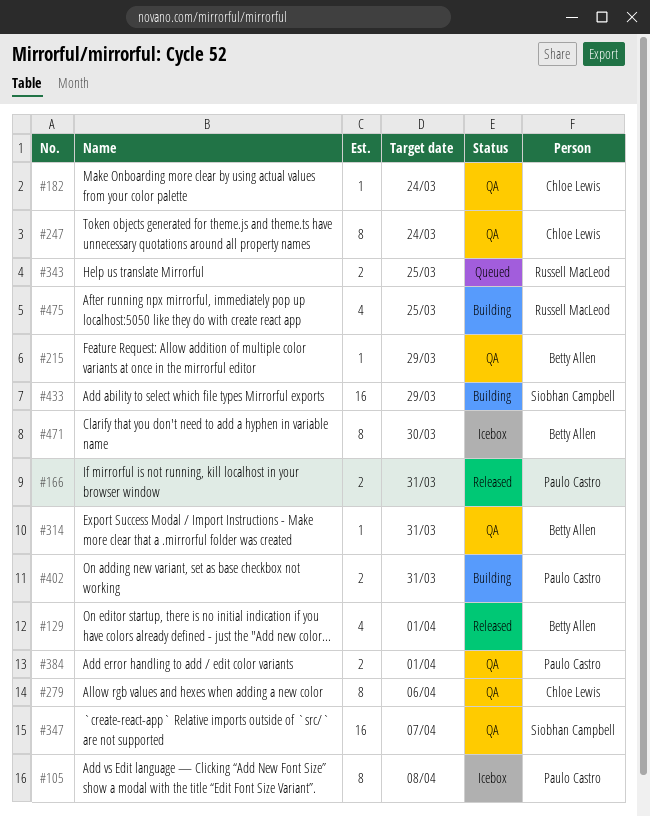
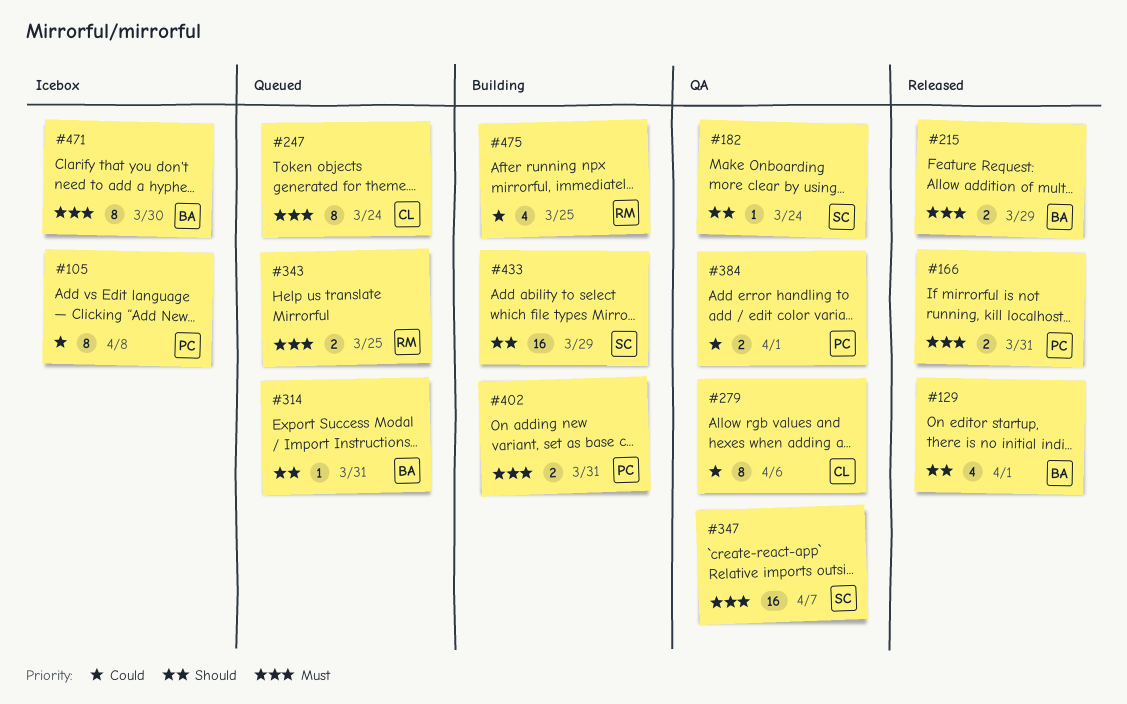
#182, owner: Chloe Lewis -> Siobhan Campbell
#215, status: QA -> Released
#215, estimate: 1 -> 2
#247, status: QA -> Queued
#314, status: QA -> Queued

